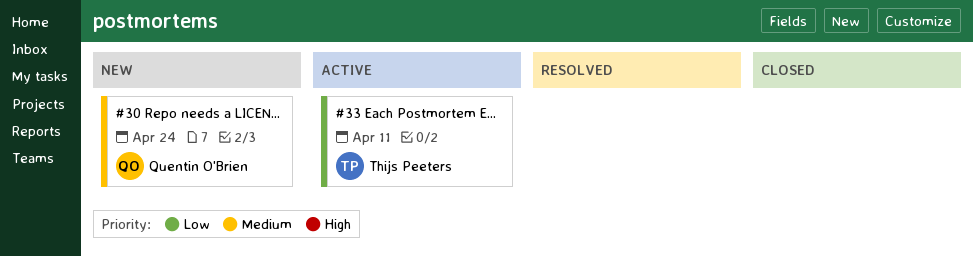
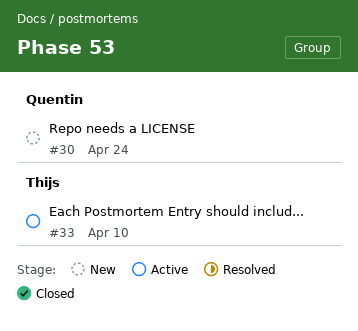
#33, due: Apr 11 -> Apr 10

